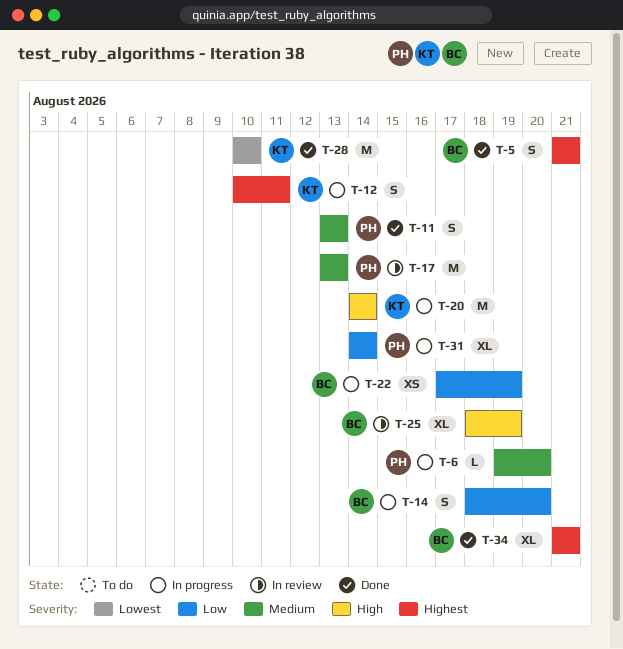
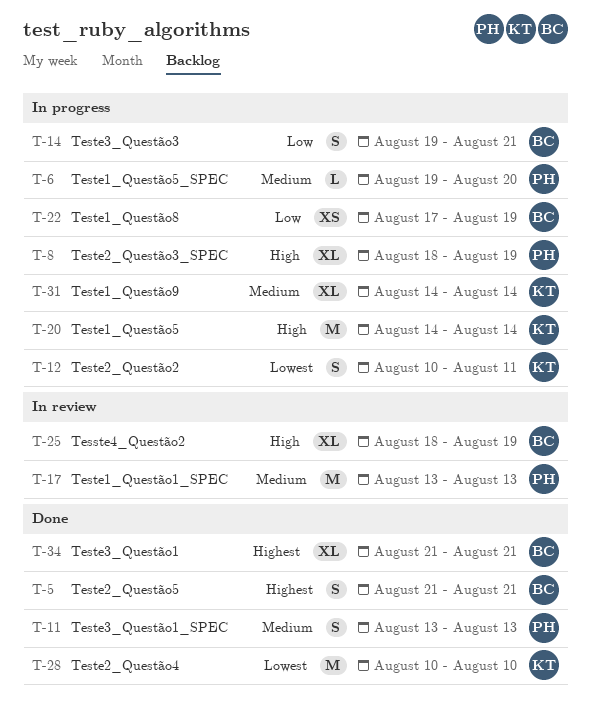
T-8: none -> present
T-12, priority: Highest -> Lowest
T-14, start: Aug 18 -> Aug 19
T-14, due: Aug 20 -> Aug 21
T-31, owner: PH -> KT
T-31, priority: Low -> Medium

